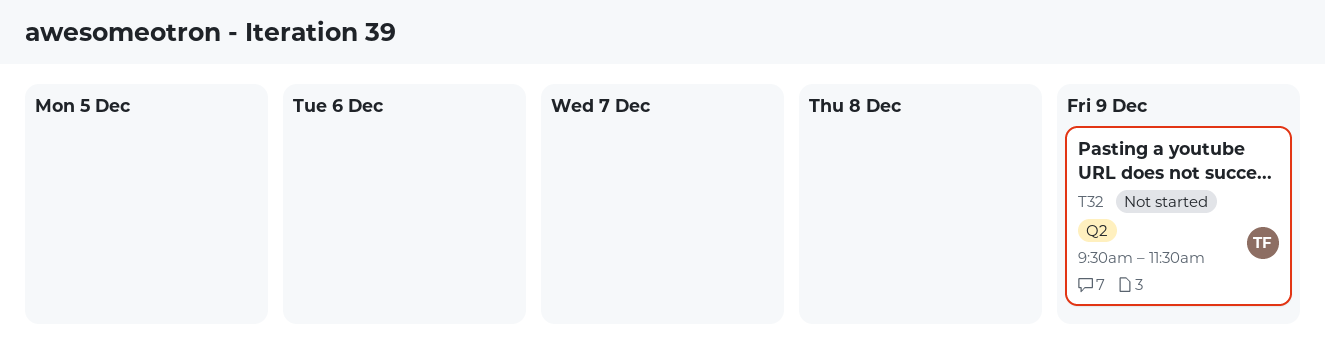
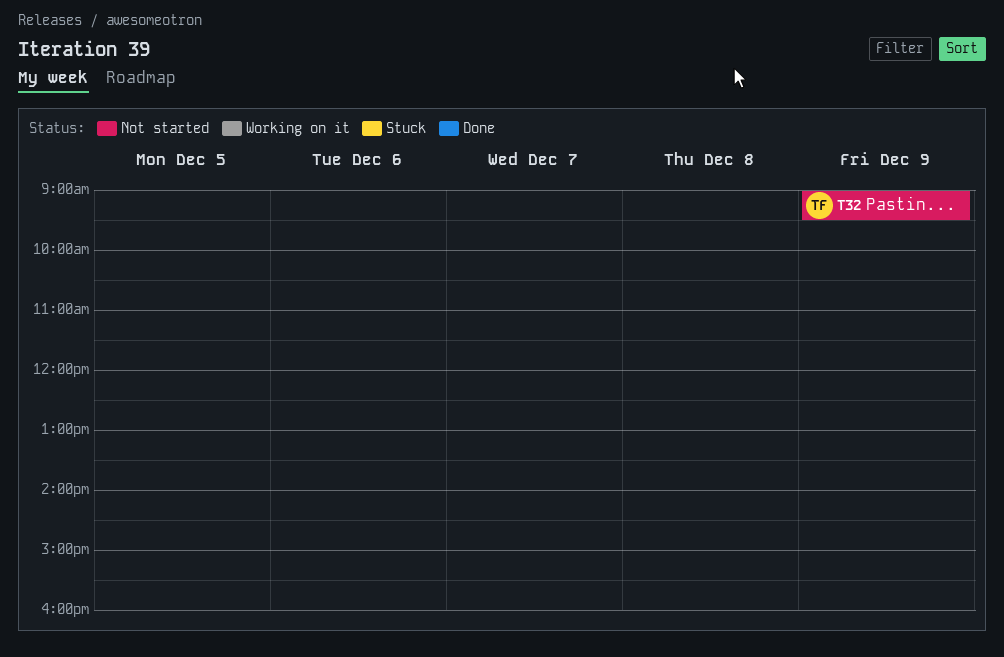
T32, begins: 09:30 -> 09:00
T32, ends: 11:30 -> 09:30

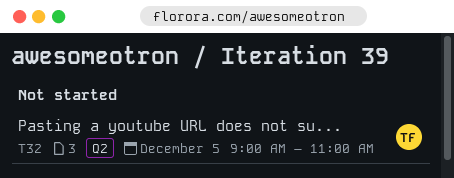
T32, day: Dec 9 -> Dec 5
T32, ends: 09:30 -> 11:00

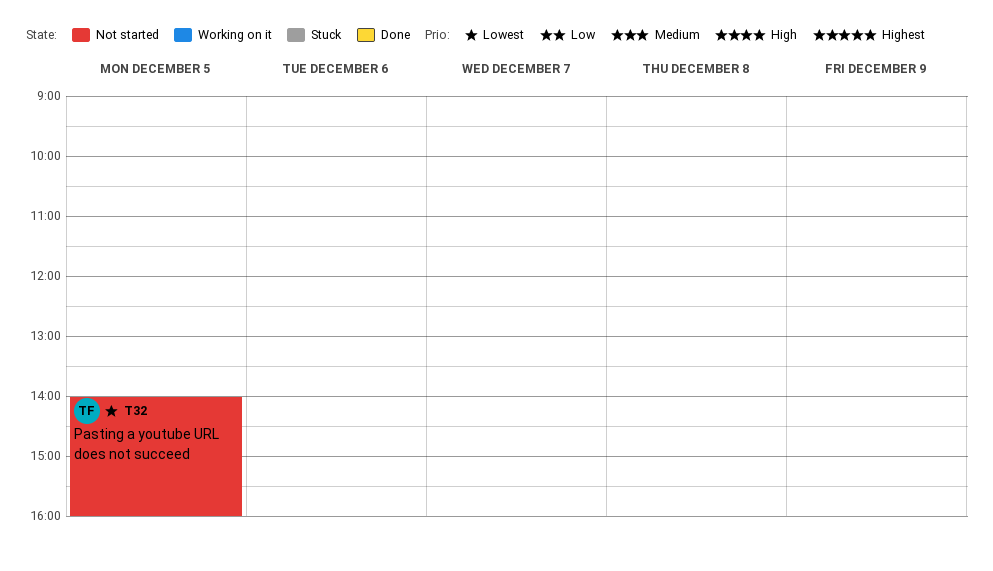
T32, begins: 09:00 -> 14:00
T32, ends: 11:00 -> 16:00

